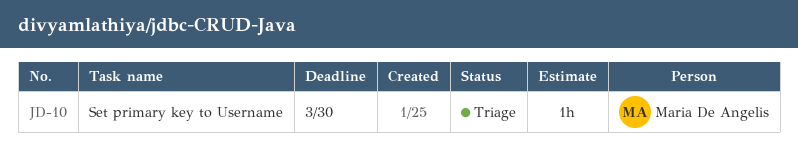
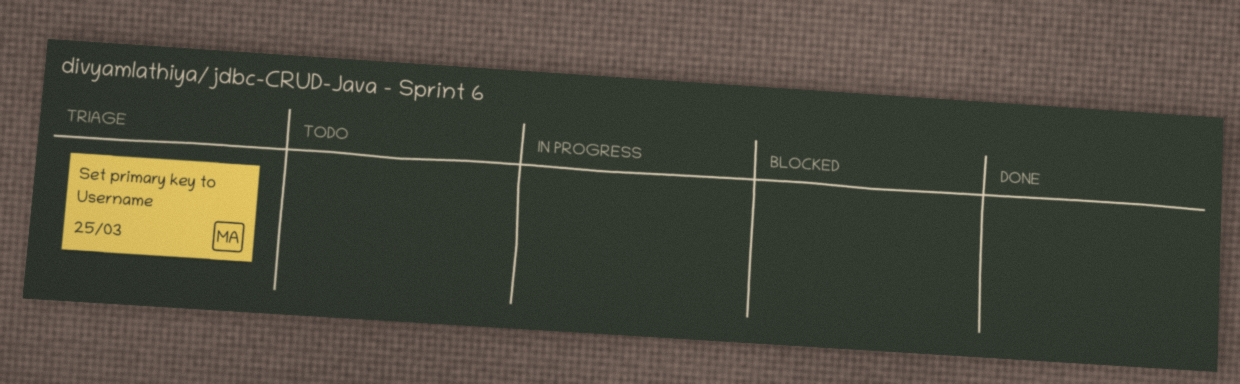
Set primary key to Username, due: Mar 30 -> Mar 25

